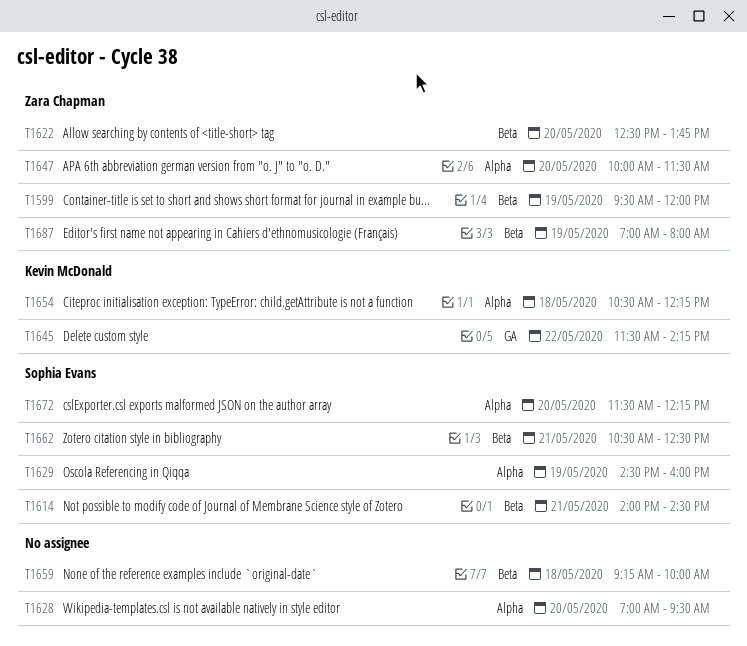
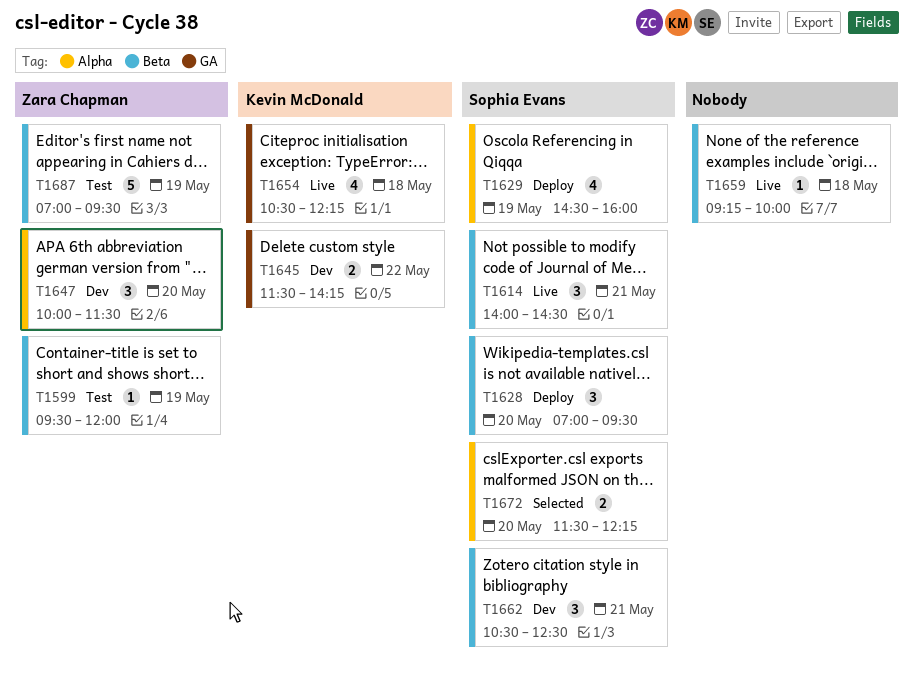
T1622: present -> none
T1628, owner: none -> Sophia Evans
T1628, label: Alpha -> Beta
T1654, label: Alpha -> GA
T1687, ends: 08:00 -> 09:30

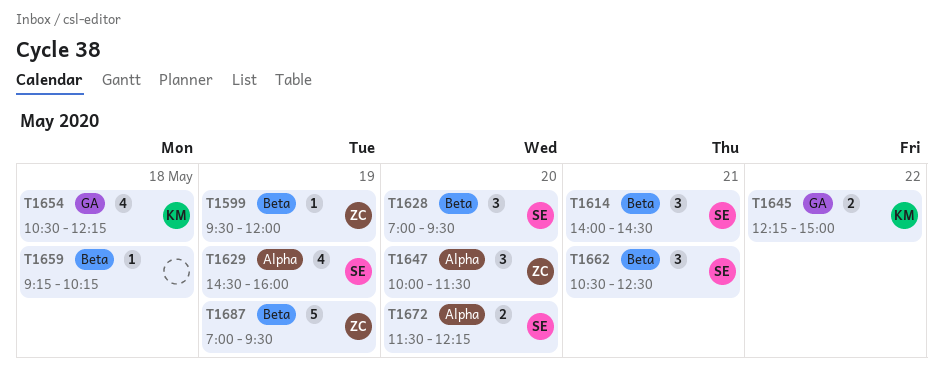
T1645, begins: 11:30 -> 12:15
T1645, ends: 14:15 -> 15:00
T1659, ends: 10:00 -> 10:15

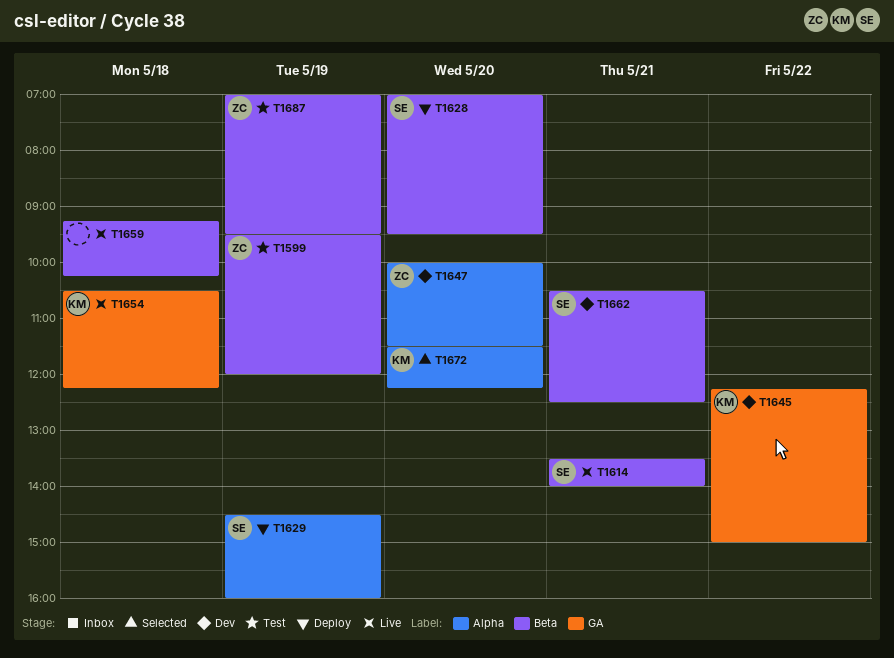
T1614, begins: 14:00 -> 13:30
T1614, ends: 14:30 -> 14:00
T1672, owner: SE -> KM

